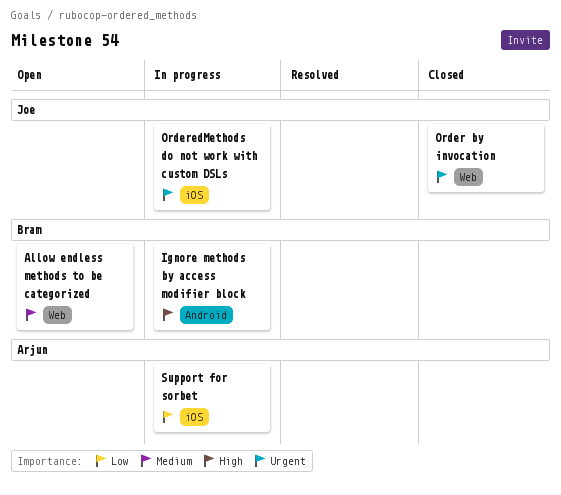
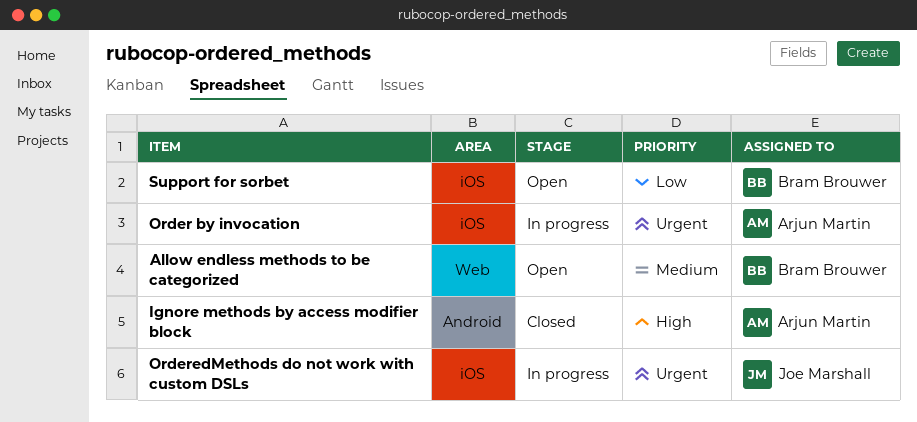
Ignore methods by access modifier block, status: In progress -> Closed
Ignore methods by access modifier block, owner: Bram Brouwer -> Arjun Martin
Order by invocation, status: Closed -> In progress
Order by invocation, owner: Joe Marshall -> Arjun Martin
Order by invocation, label: Web -> iOS
Support for sorbet, status: In progress -> Open
Support for sorbet, owner: Arjun Martin -> Bram Brouwer

